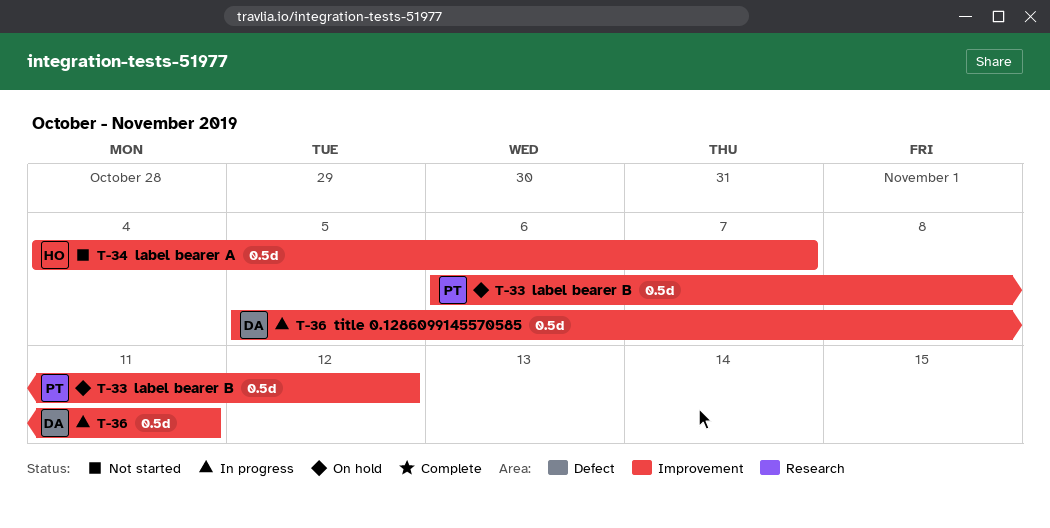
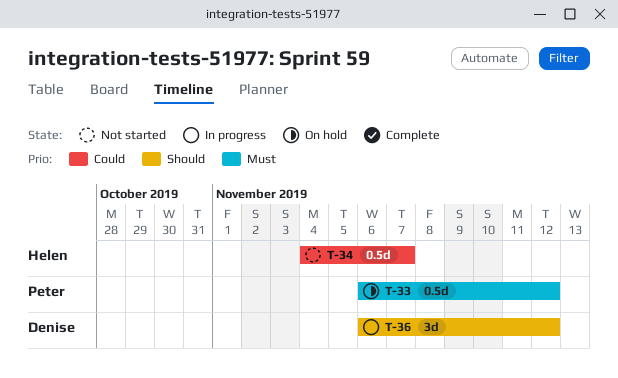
T-36, estimate: 0.5d -> 3d
T-36, start: Nov 5 -> Nov 6
T-36, due: Nov 11 -> Nov 12

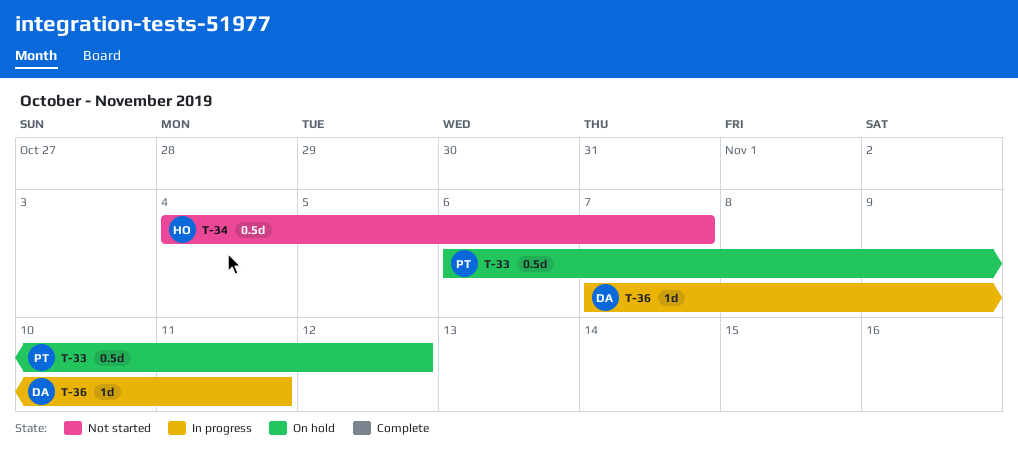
T-36, estimate: 3d -> 1d
T-36, start: Nov 6 -> Nov 7
T-36, due: Nov 12 -> Nov 11

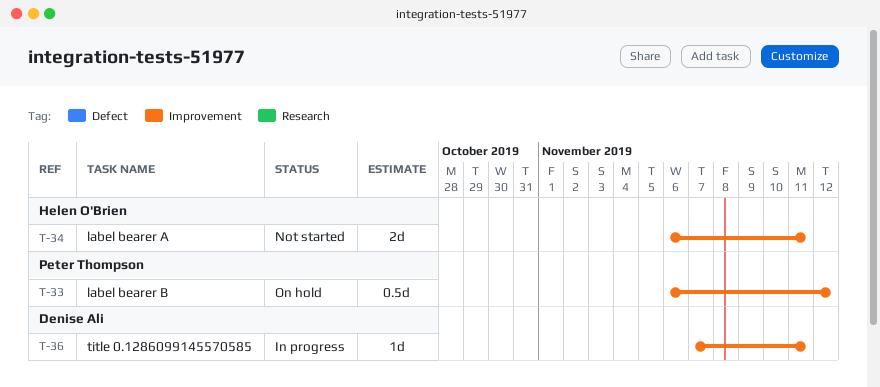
T-34, estimate: 0.5d -> 2d
T-34, start: Nov 4 -> Nov 6
T-34, due: Nov 7 -> Nov 11

